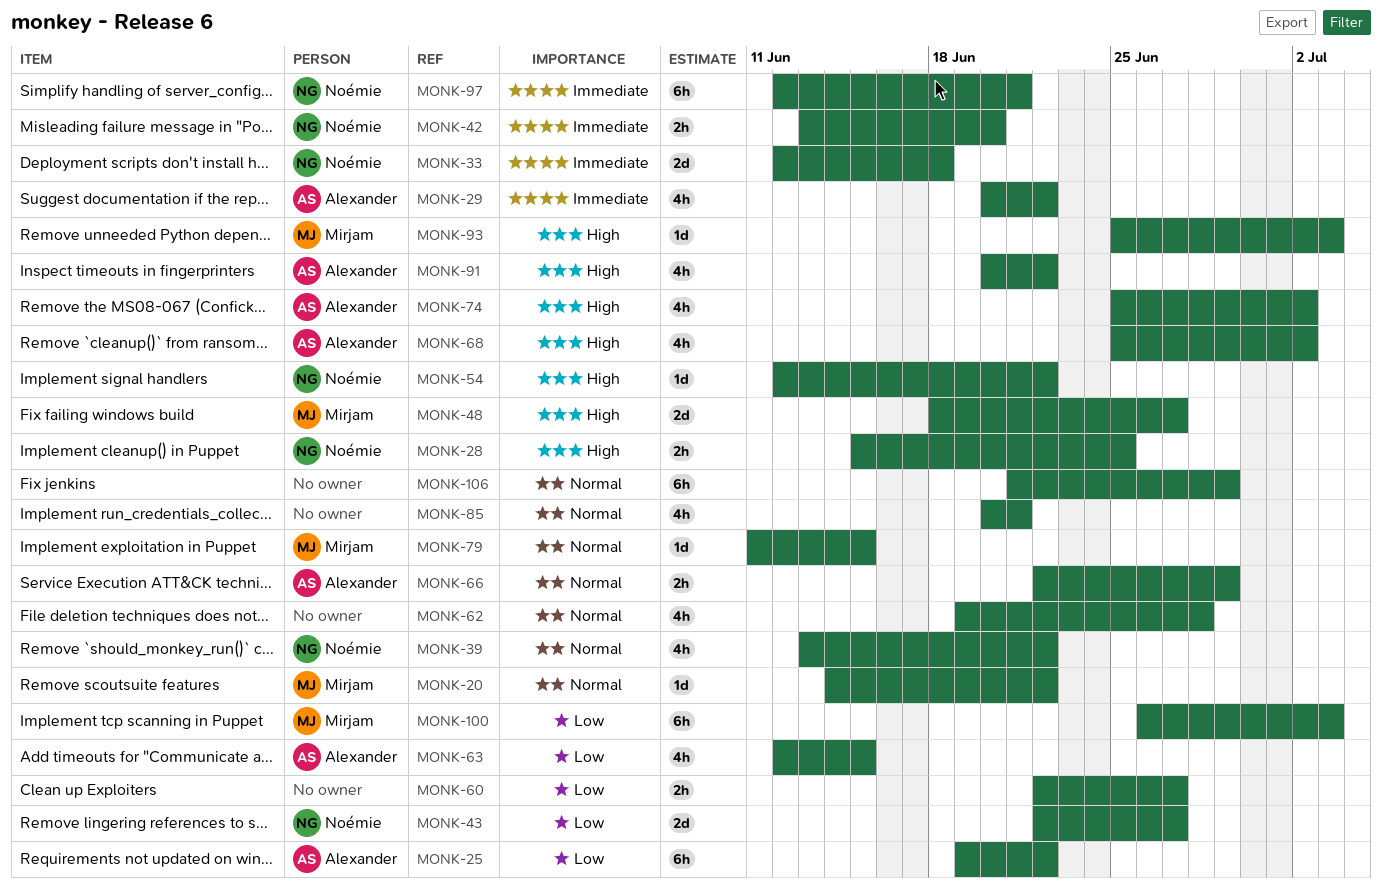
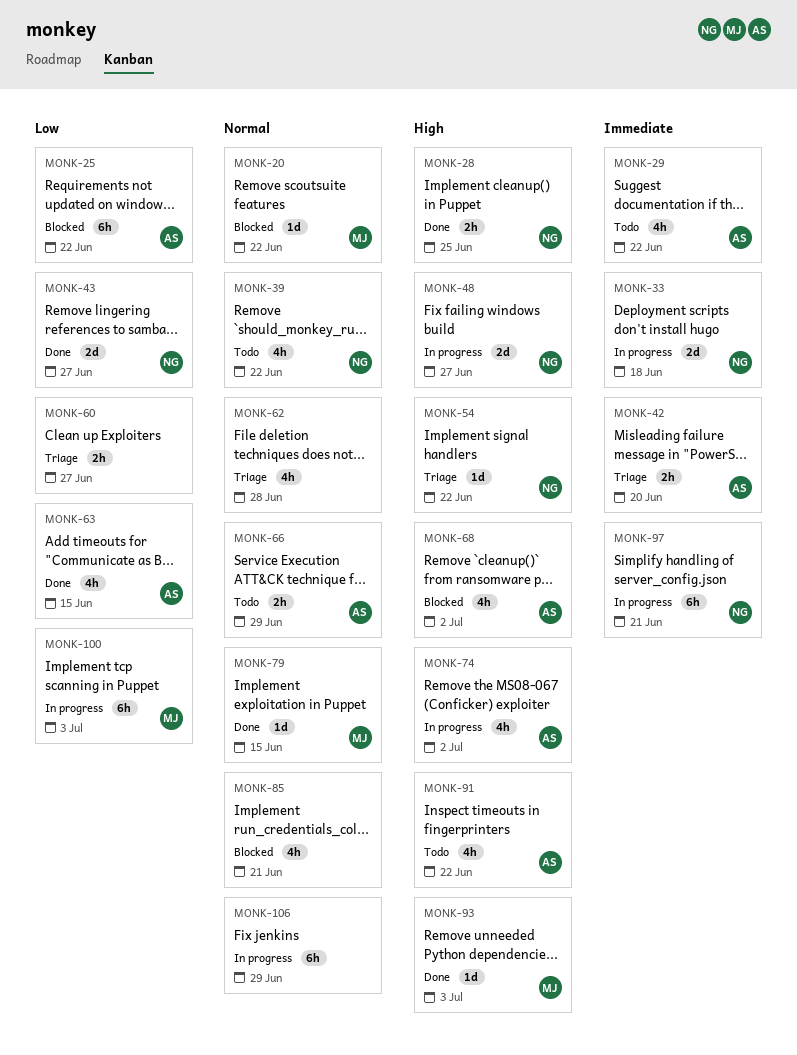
MONK-42, owner: Noémie -> Alexander
MONK-48, owner: Mirjam -> Noémie

